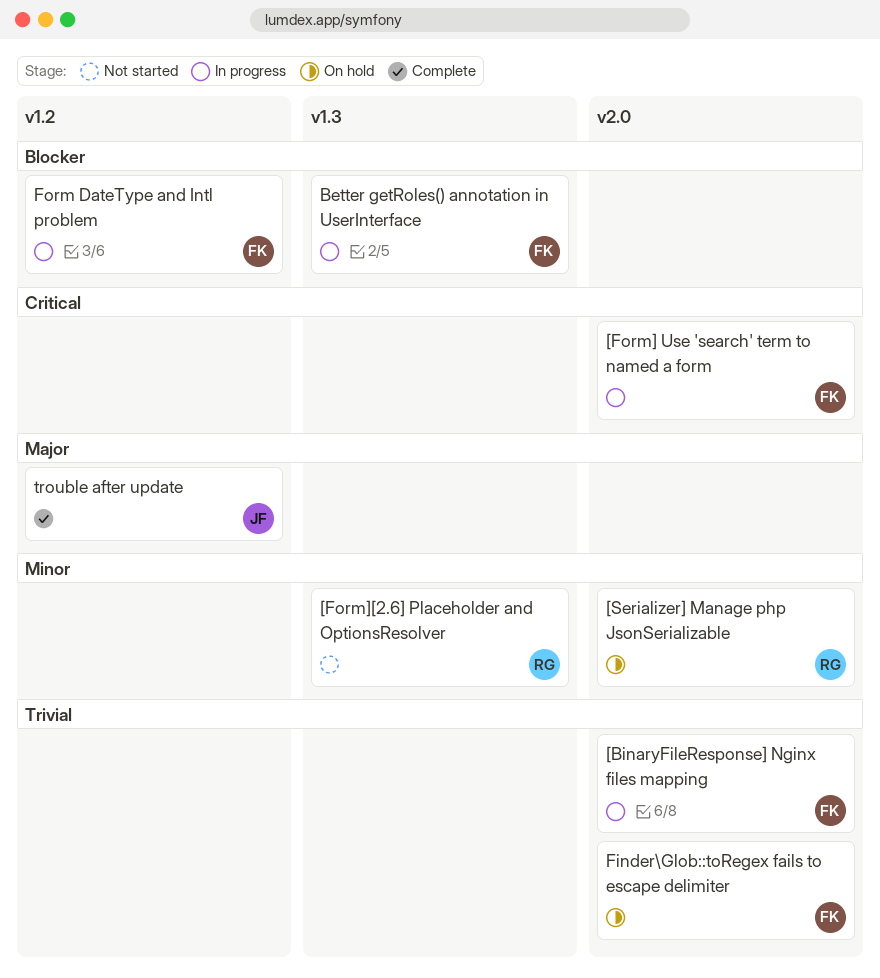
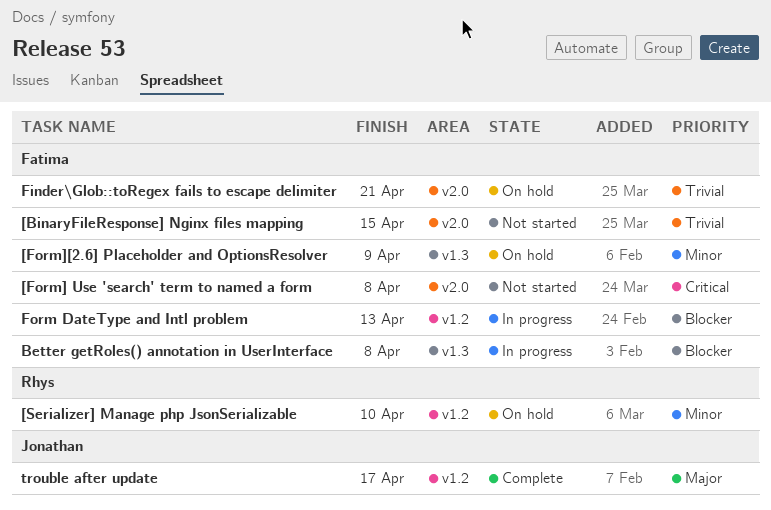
[BinaryFileResponse] Nginx files mapping, status: In progress -> Not started
[Form] Use 'search' term to named a form, status: In progress -> Not started
[Form][2.6] Placeholder and OptionsResolver, status: Not started -> On hold
[Form][2.6] Placeholder and OptionsResolver, owner: Rhys -> Fatima
[Serializer] Manage php JsonSerializable, label: v2.0 -> v1.2

